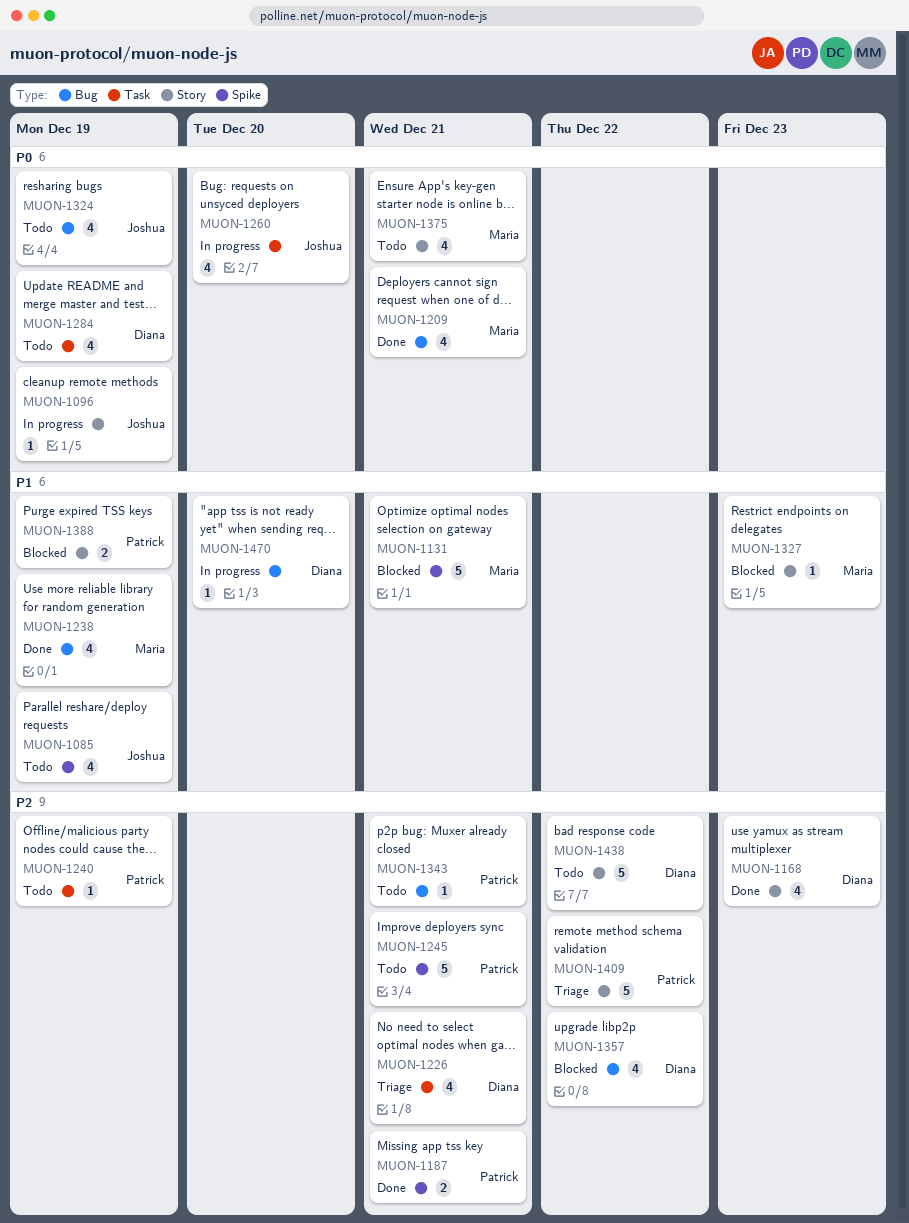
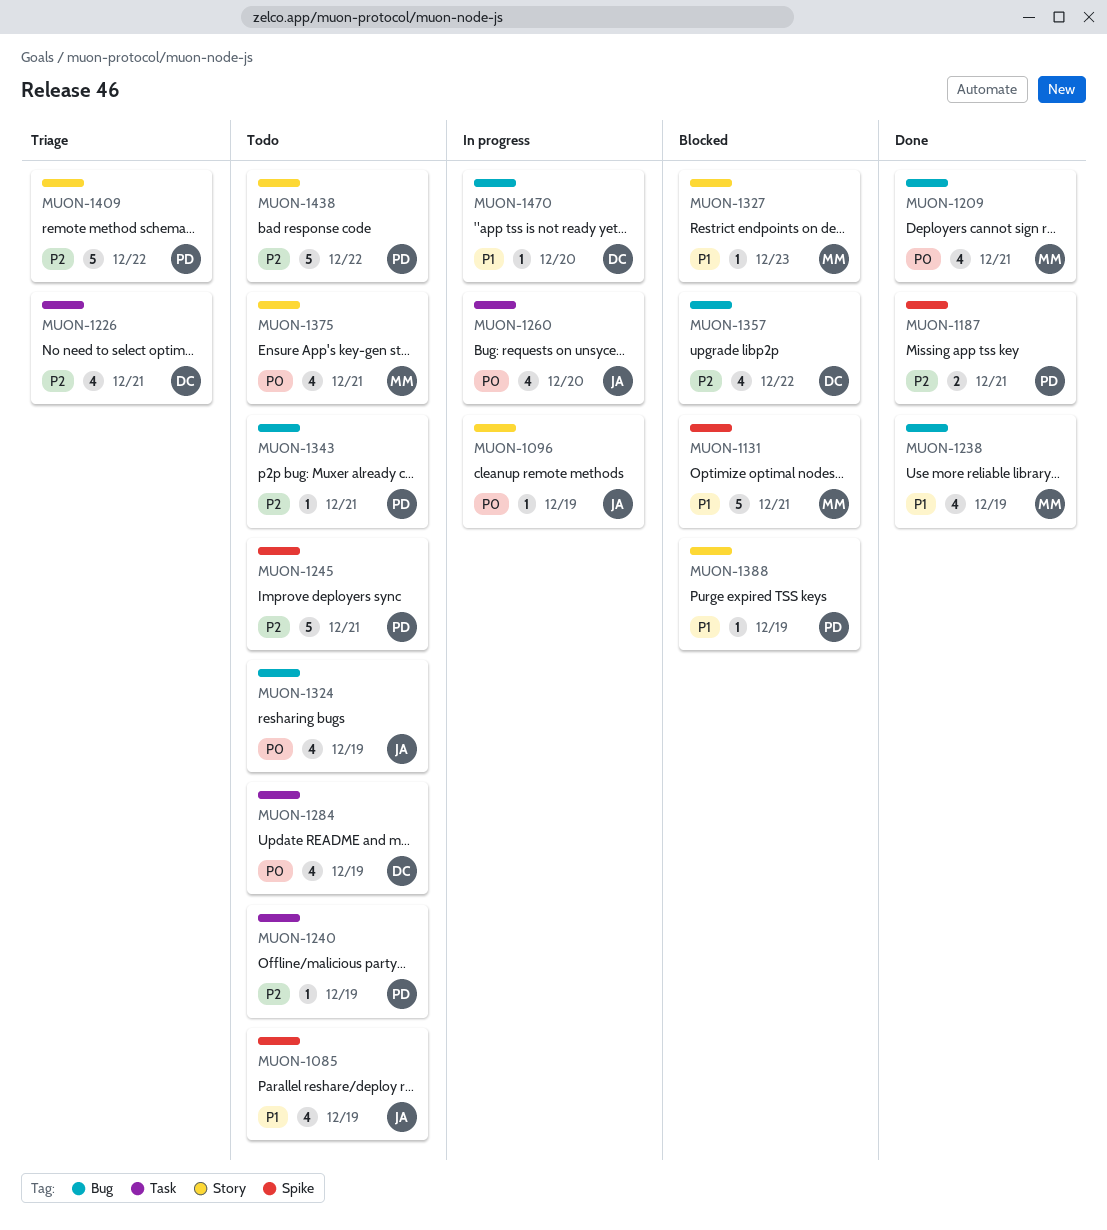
MUON-1168: present -> none
MUON-1388, estimate: 2 -> 1
MUON-1438, owner: Diana -> Patrick

